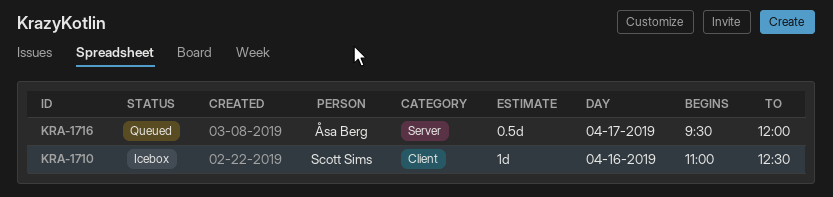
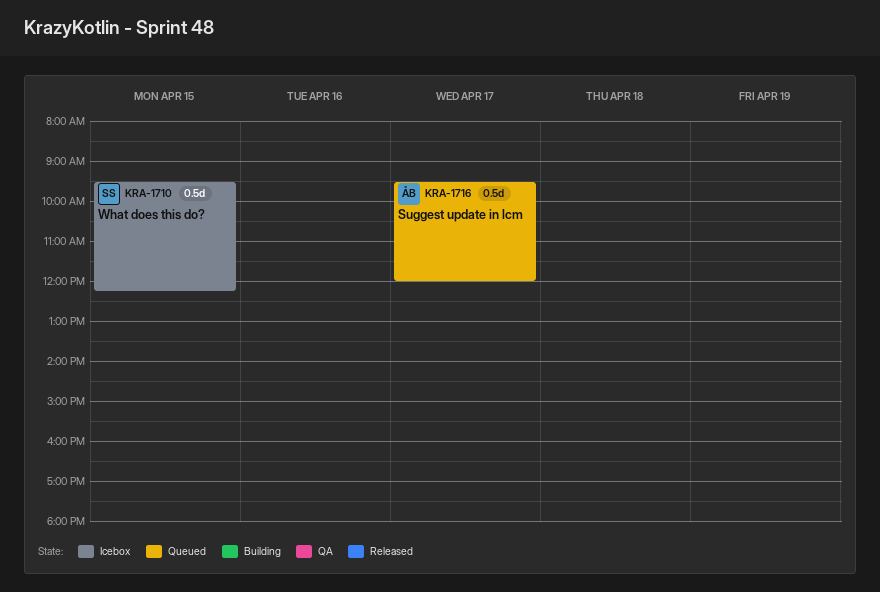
KRA-1710, estimate: 1d -> 0.5d
KRA-1710, day: Apr 16 -> Apr 15
KRA-1710, begins: 11:00 -> 09:30
KRA-1710, ends: 12:30 -> 12:15

